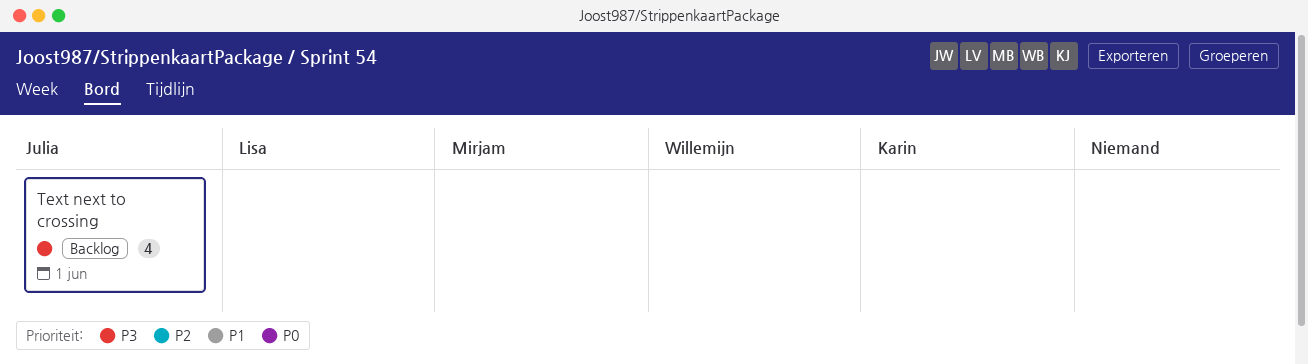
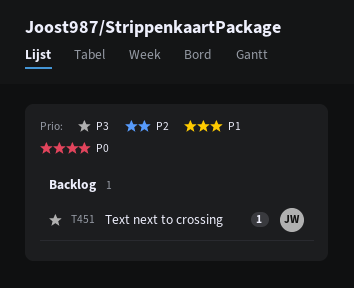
Text next to crossing, estimate: 4 -> 1

